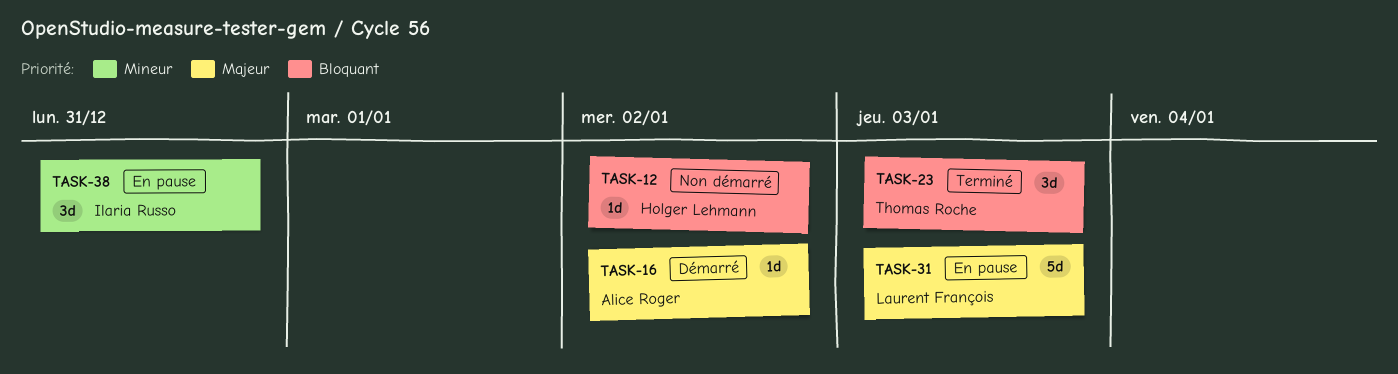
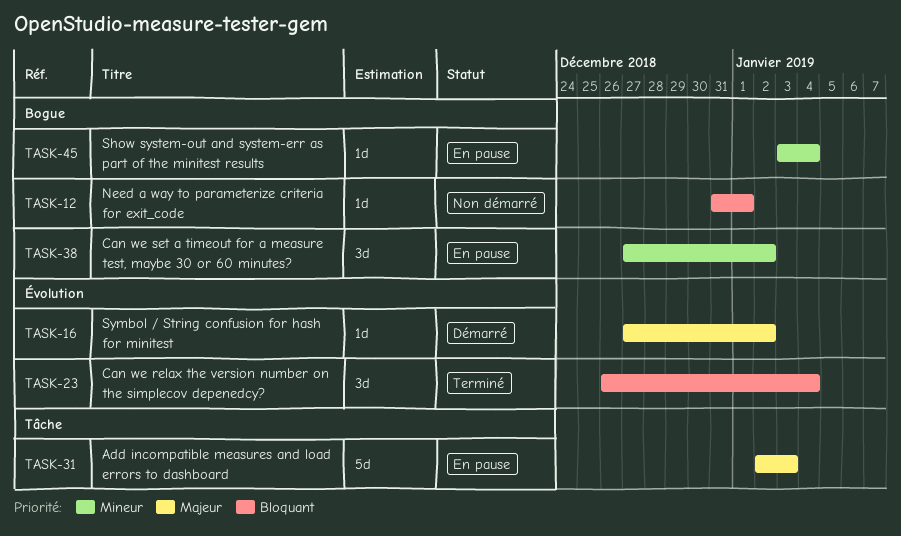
TASK-12, due: Jan 2 -> Jan 1
TASK-23, due: Jan 3 -> Jan 4
TASK-38, due: Dec 31 -> Jan 2
TASK-45: none -> present

